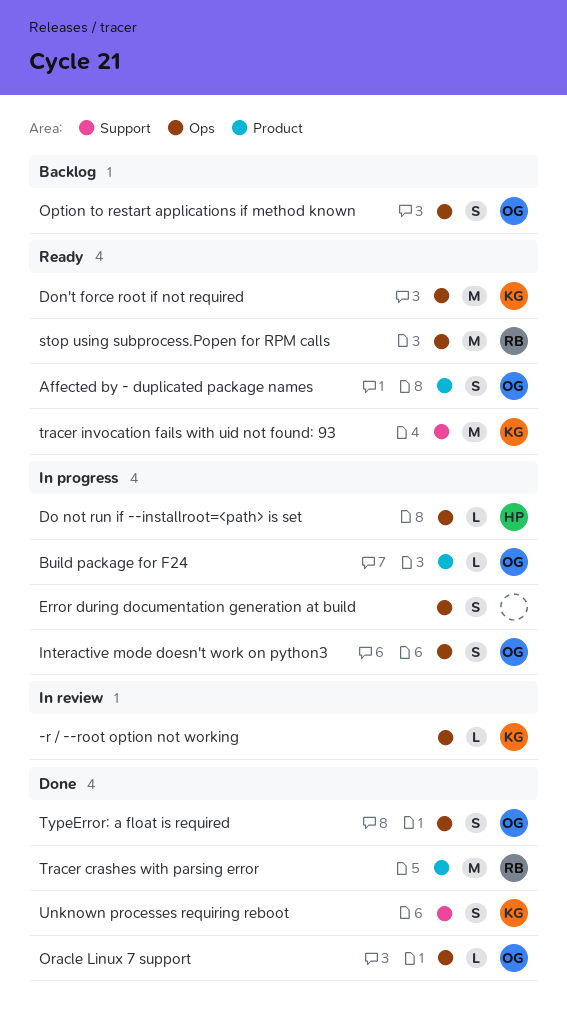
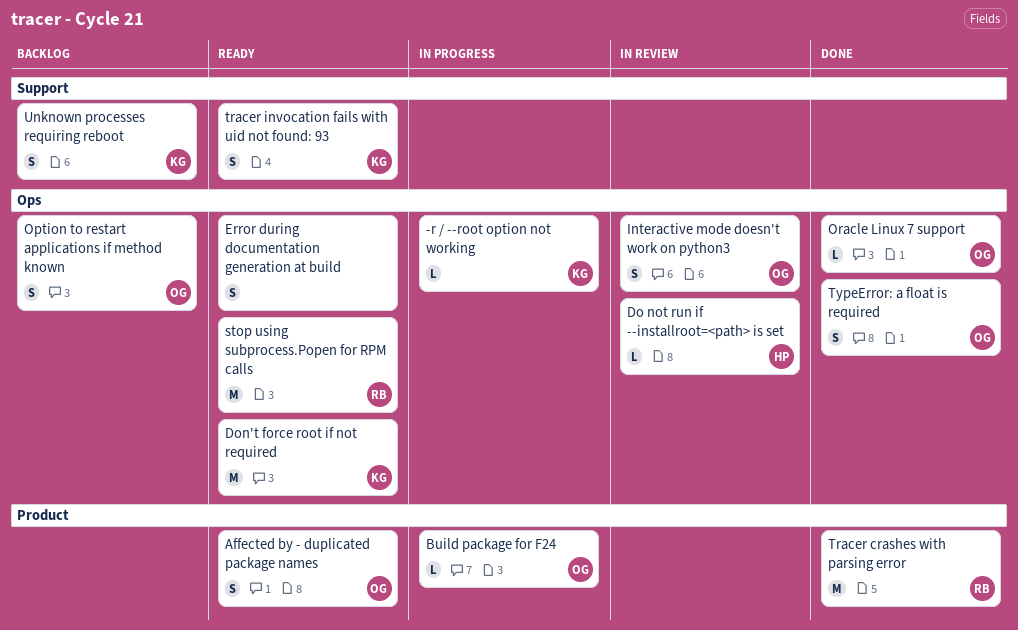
-r / --root option not working, status: In review -> In progress
Do not run if --installroot=<path> is set, status: In progress -> In review
Error during documentation generation at build, status: In progress -> Ready
Interactive mode doesn't work on python3, status: In progress -> In review
tracer invocation fails with uid not found: 93, estimate: M -> S
Unknown processes requiring reboot, status: Done -> Backlog

